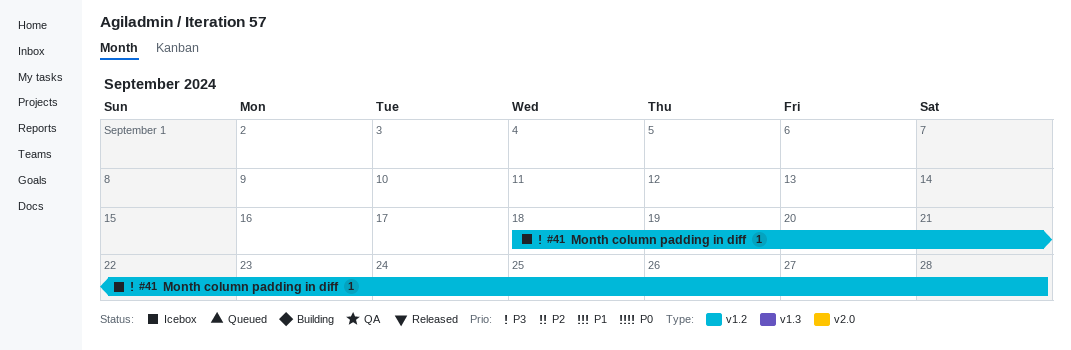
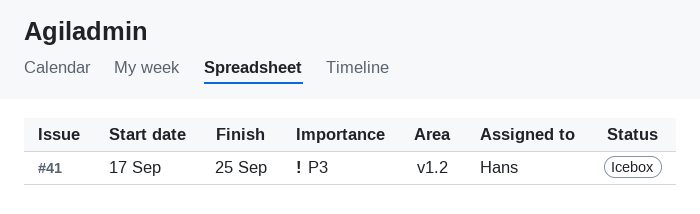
#41, start: Sep 18 -> Sep 17
#41, due: Sep 28 -> Sep 25

